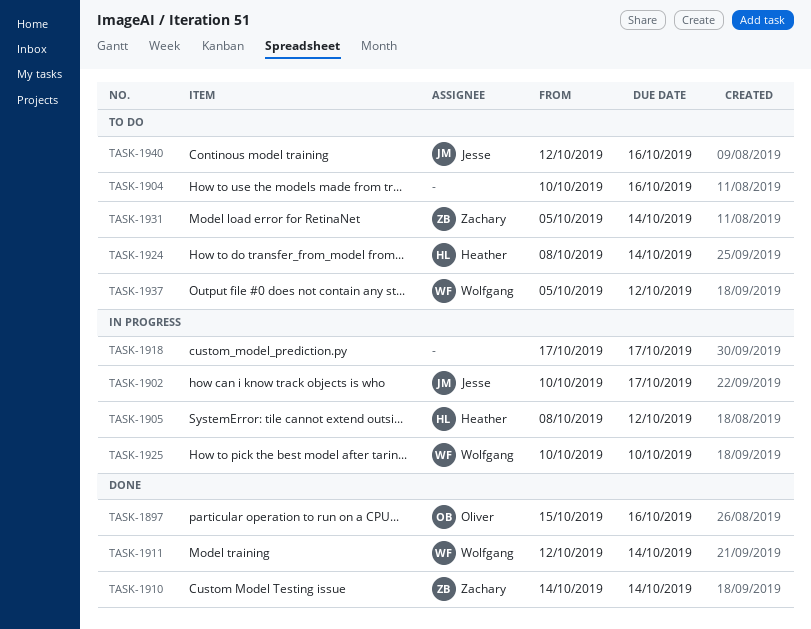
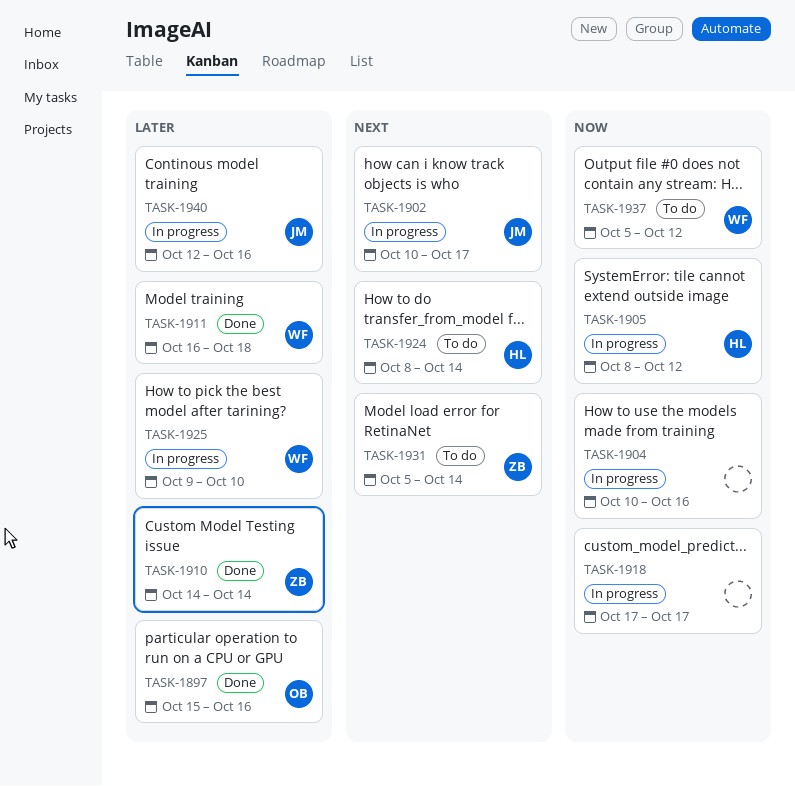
TASK-1904, status: To do -> In progress
TASK-1911, start: Oct 12 -> Oct 16
TASK-1911, due: Oct 14 -> Oct 18
TASK-1925, start: Oct 10 -> Oct 9
TASK-1940, status: To do -> In progress

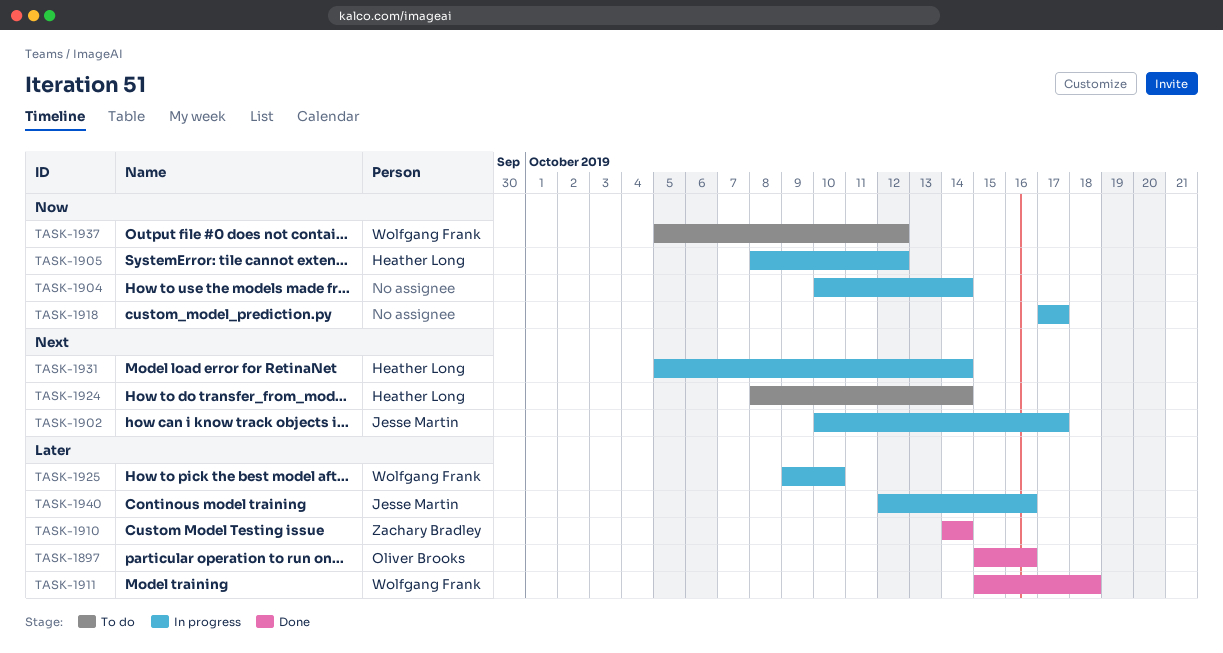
TASK-1904, due: Oct 16 -> Oct 14
TASK-1911, start: Oct 16 -> Oct 15
TASK-1931, status: To do -> In progress
TASK-1931, owner: Zachary Bradley -> Heather Long

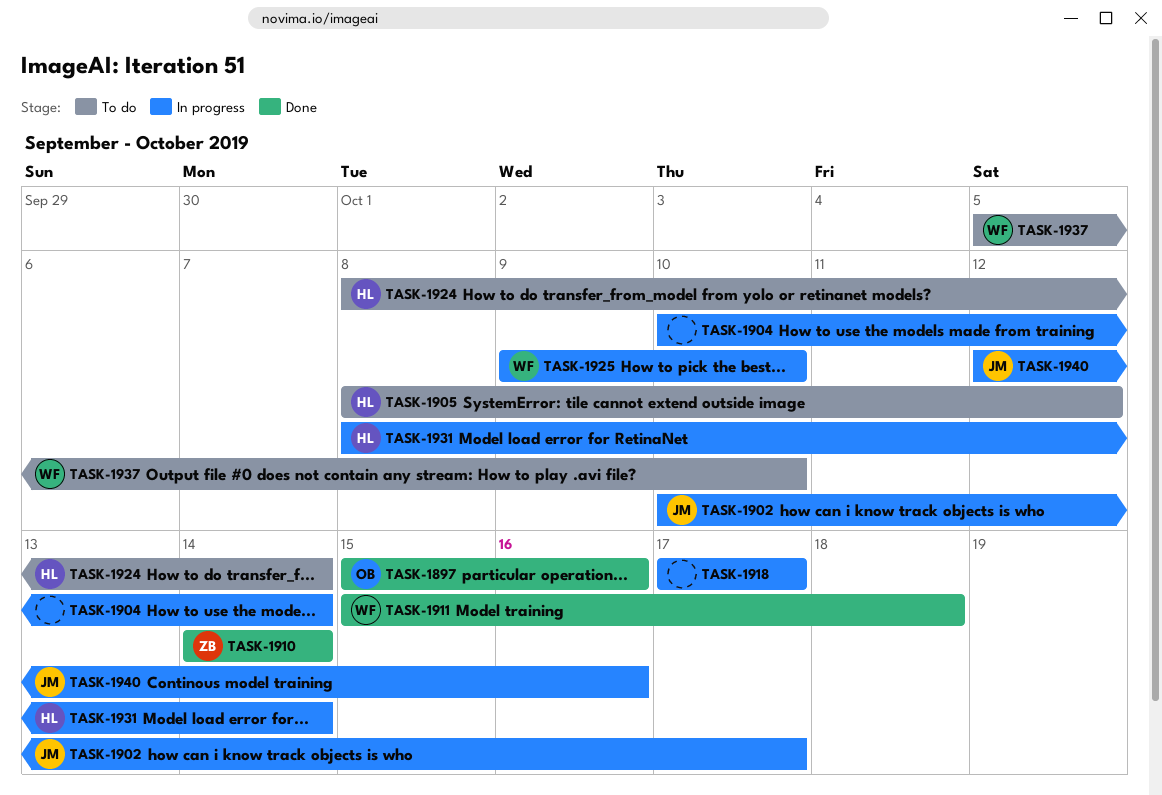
TASK-1905, status: In progress -> To do
TASK-1931, start: Oct 5 -> Oct 8
TASK-1937, due: Oct 12 -> Oct 10

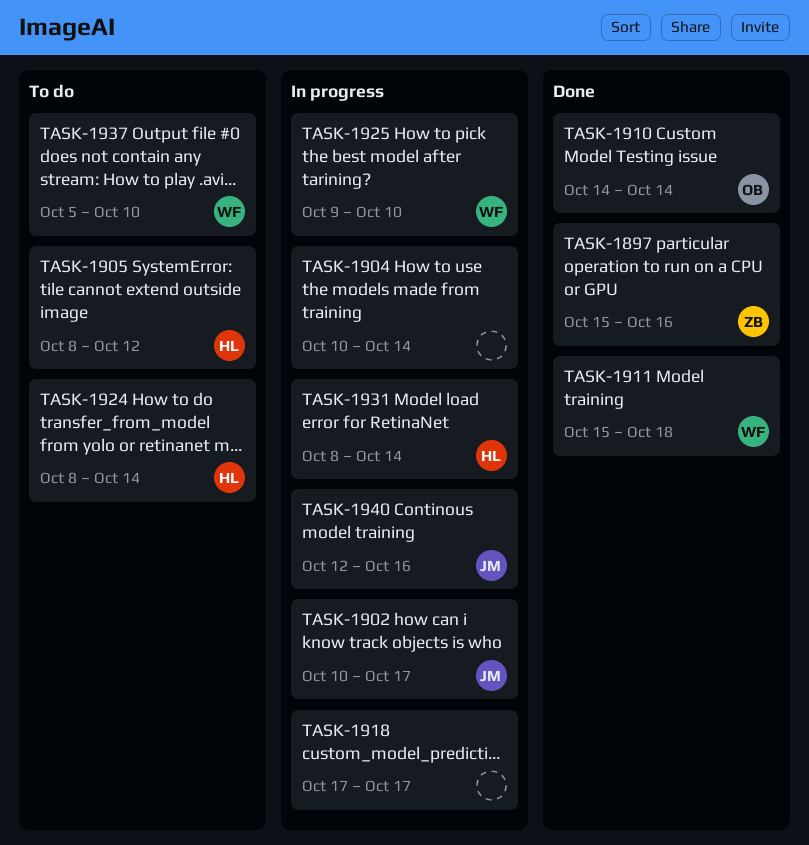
TASK-1897, owner: OB -> ZB
TASK-1910, owner: ZB -> OB

